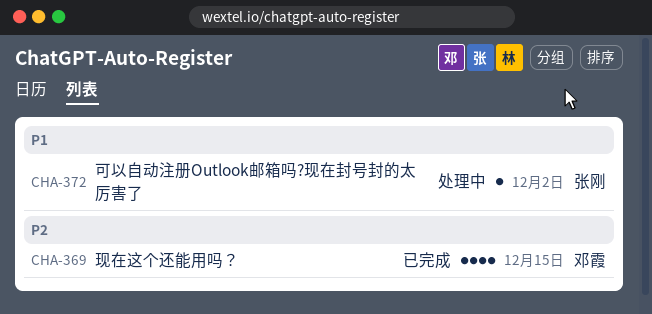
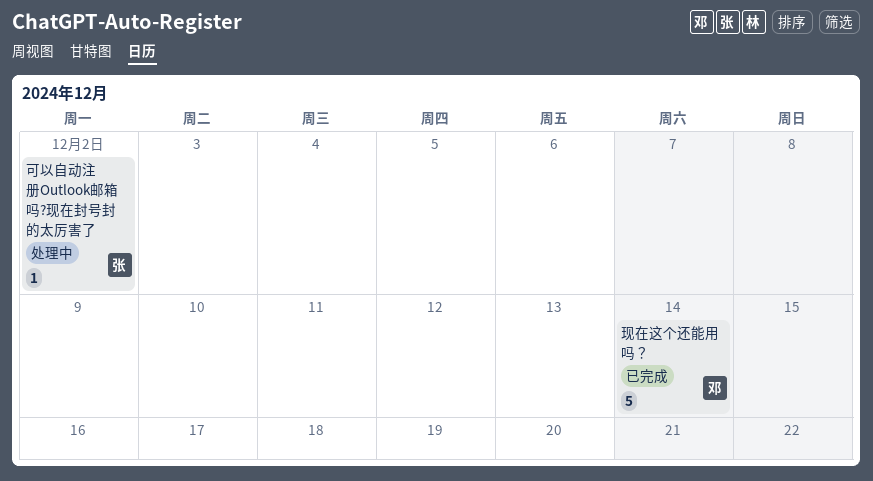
现在这个还能用吗？, estimate: 4 -> 5
现在这个还能用吗？, due: Dec 15 -> Dec 14

